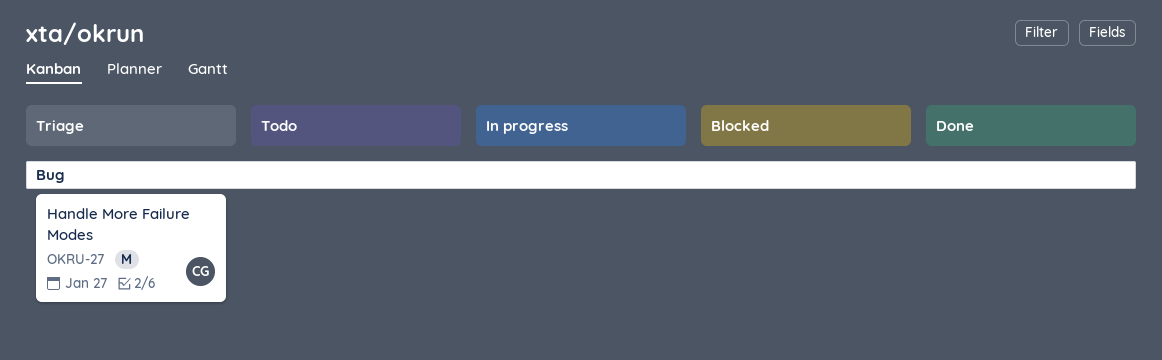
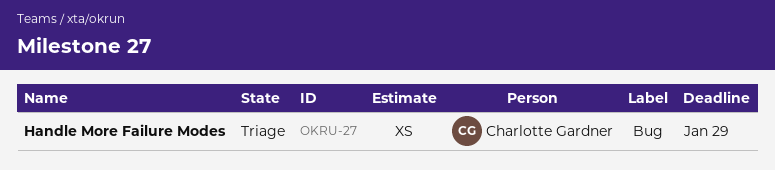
OKRU-27, estimate: M -> XS
OKRU-27, due: Jan 27 -> Jan 29

